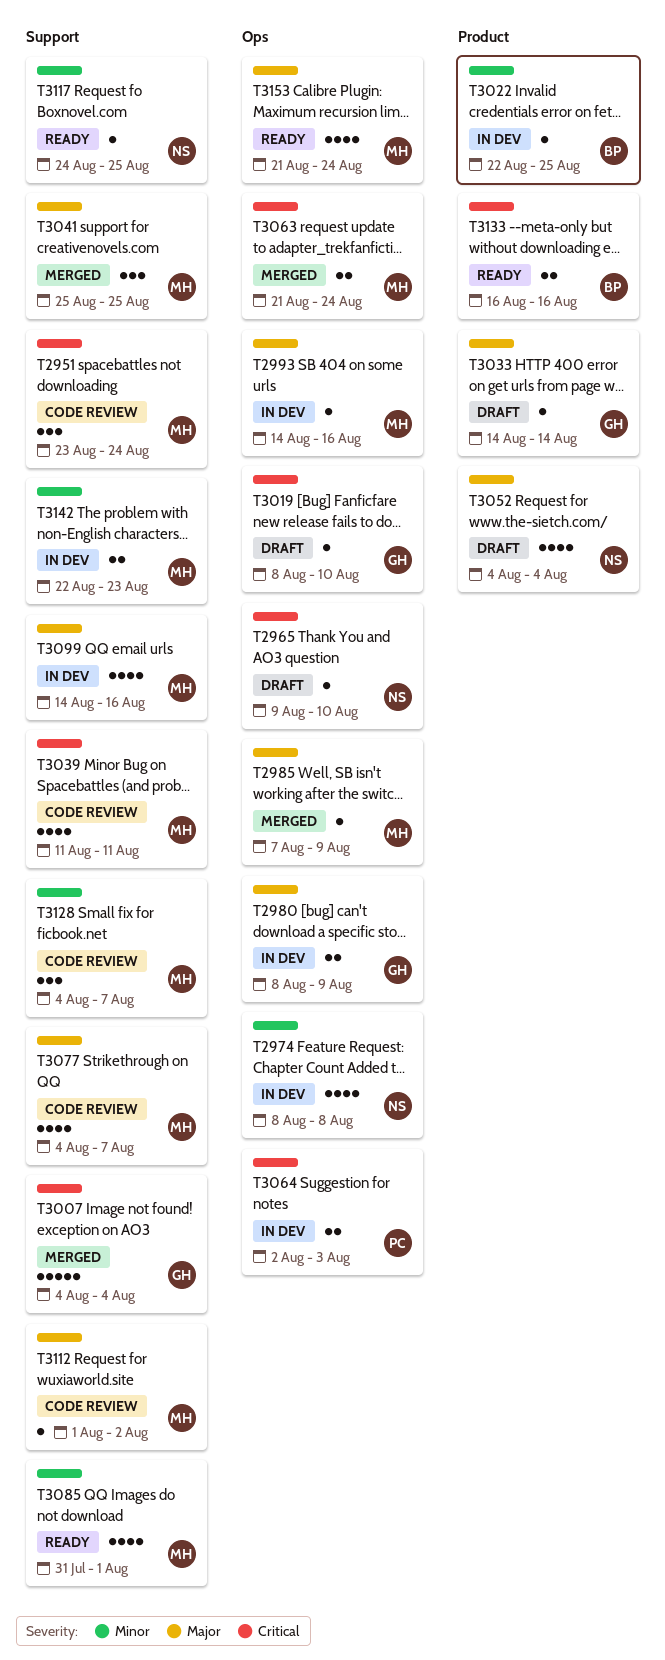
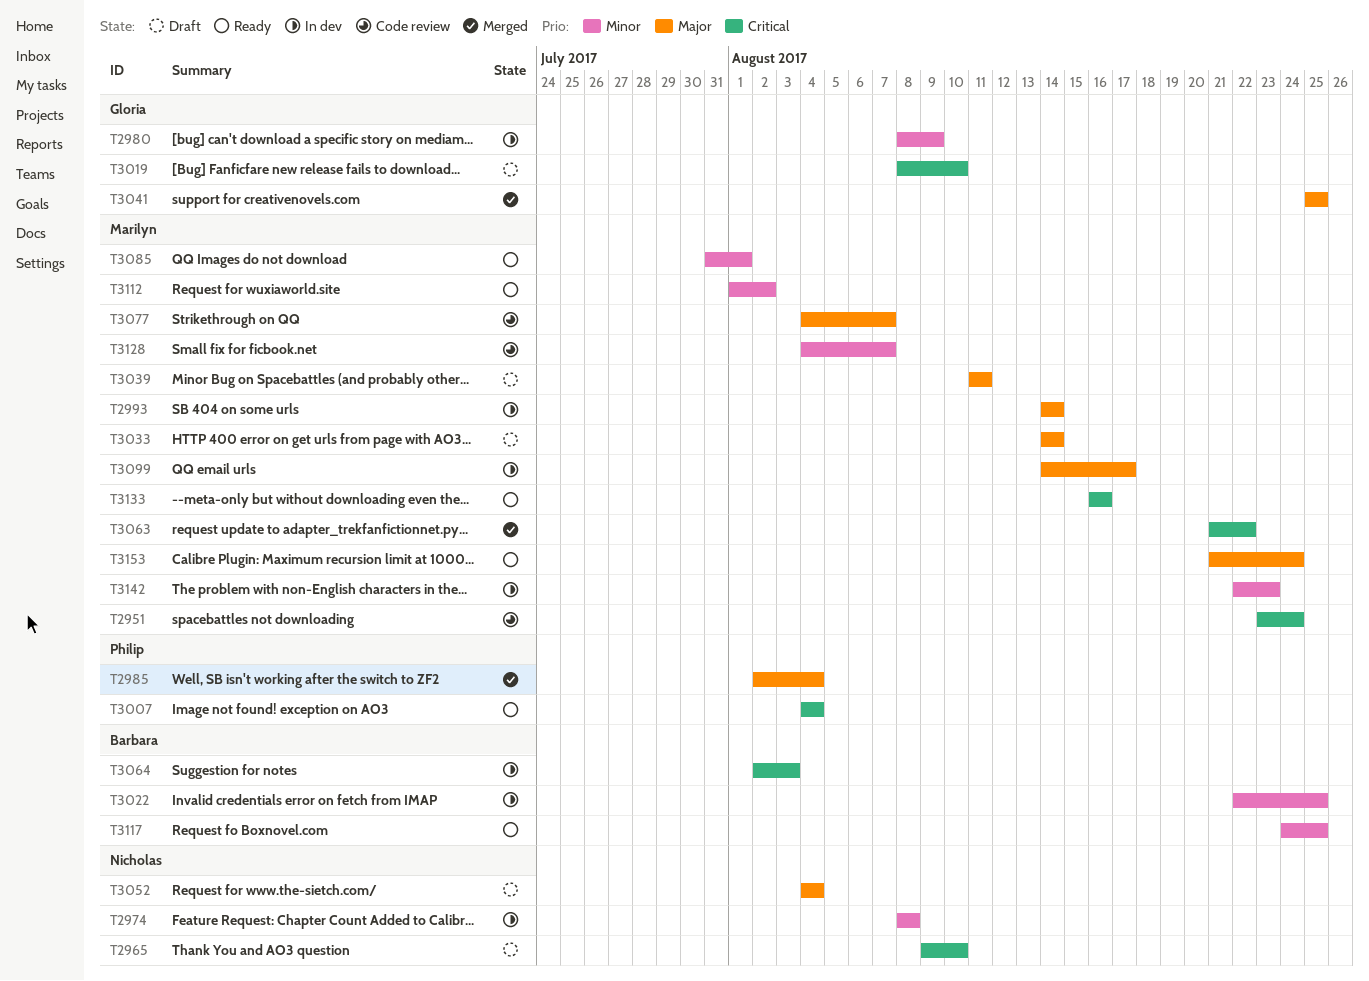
T2980, priority: Major -> Minor
T2985, owner: Marilyn -> Philip
T2985, start: Aug 7 -> Aug 2
T2985, due: Aug 9 -> Aug 4
T2993, due: Aug 16 -> Aug 14
T3007, status: Merged -> Ready
T3007, owner: Gloria -> Philip
T3033, owner: Gloria -> Marilyn
T3039, status: Code review -> Draft
T3039, priority: Critical -> Major
T3041, owner: Marilyn -> Gloria
T3063, due: Aug 24 -> Aug 22
T3064, owner: Philip -> Barbara
T3099, due: Aug 16 -> Aug 17
T3112, status: Code review -> Ready
T3112, priority: Major -> Minor
T3117, owner: Nicholas -> Barbara
T3133, owner: Barbara -> Marilyn

